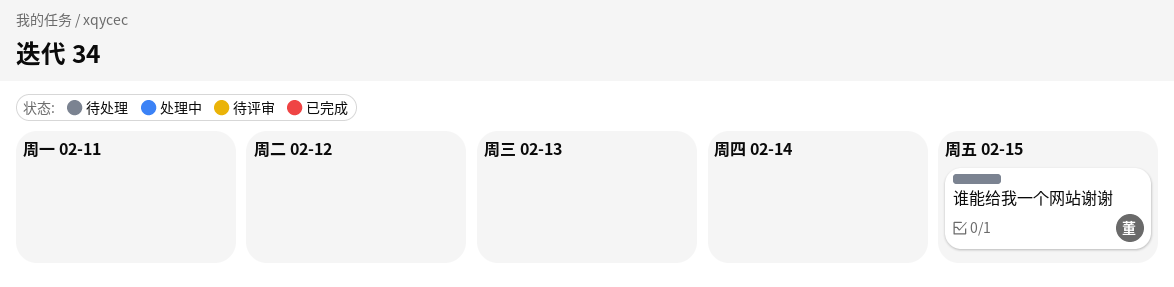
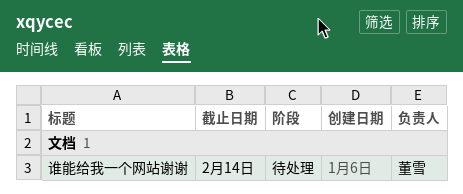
谁能给我一个网站谢谢, due: Feb 15 -> Feb 14

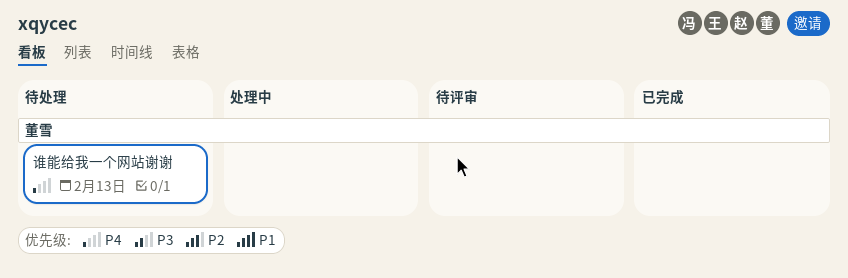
谁能给我一个网站谢谢, due: Feb 14 -> Feb 13

